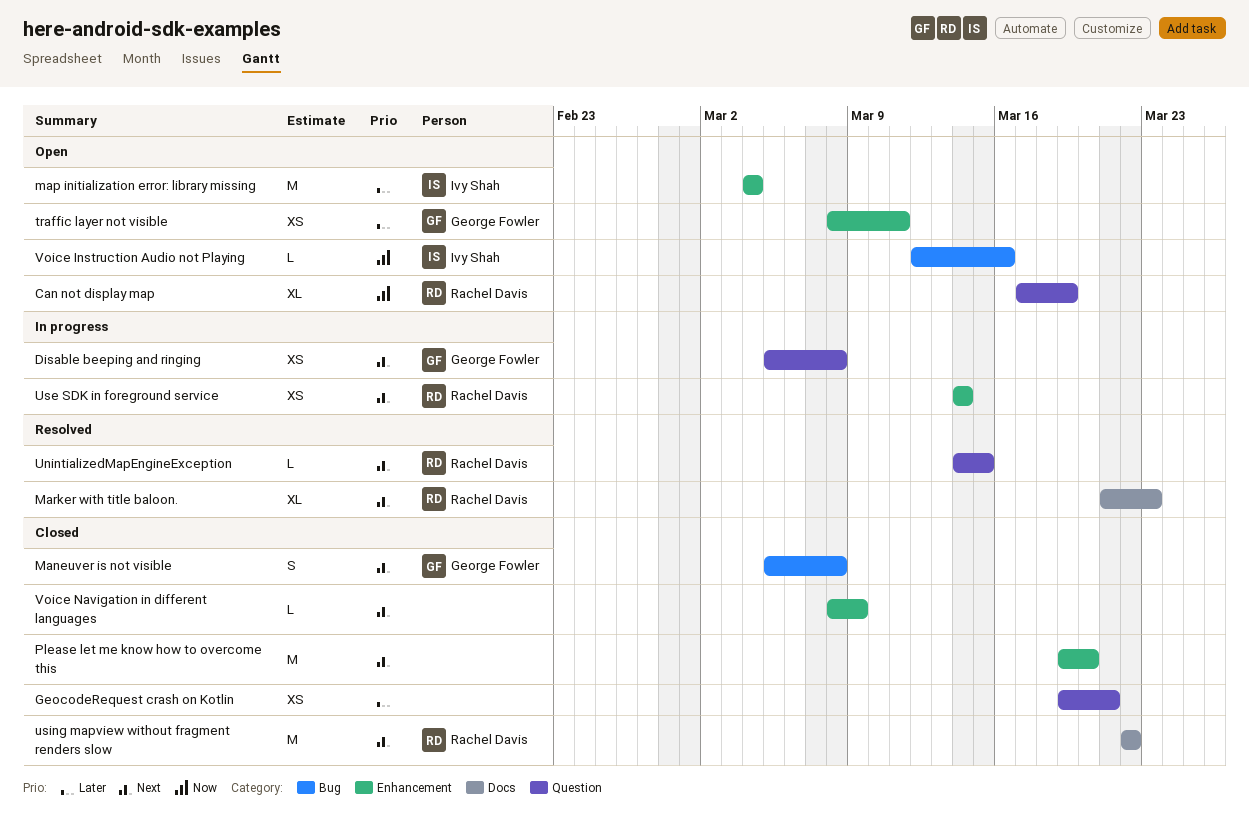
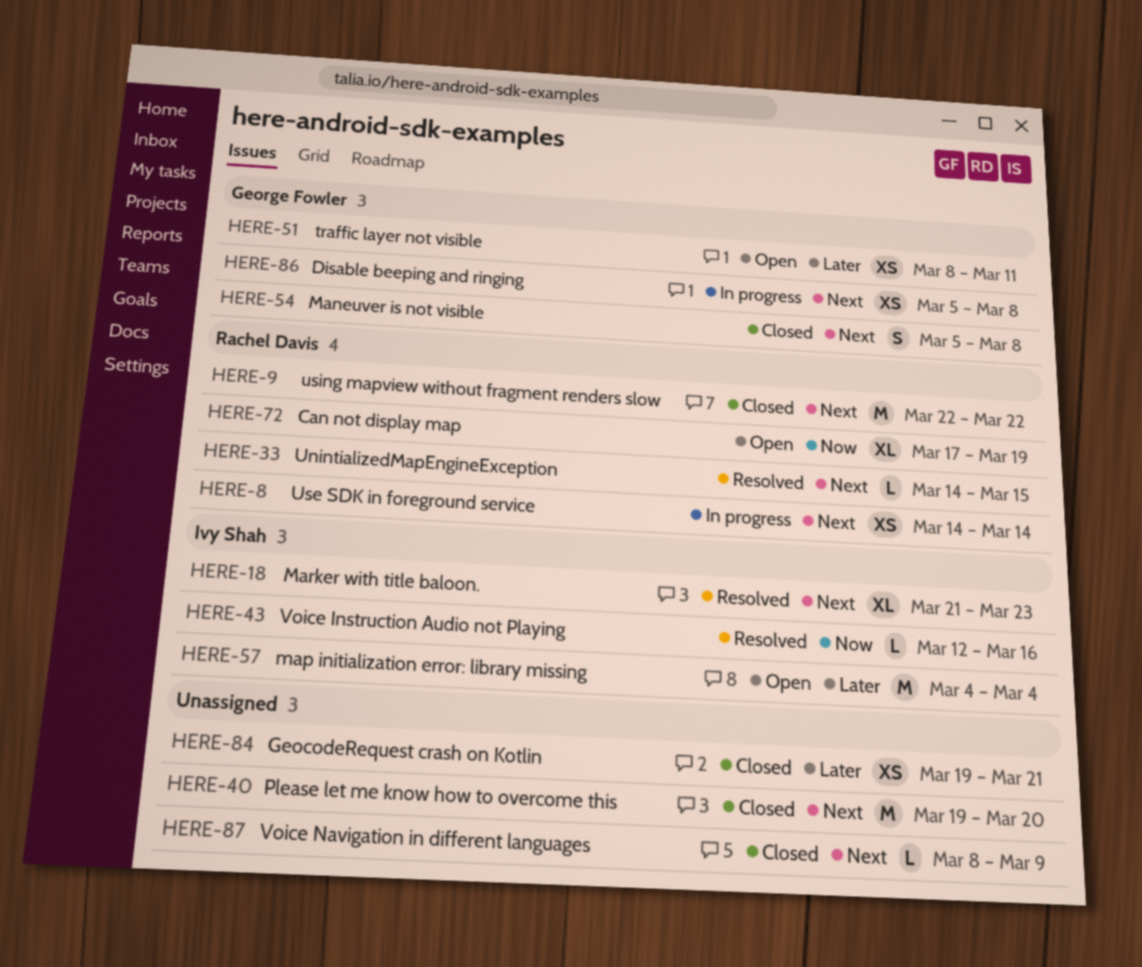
Marker with title baloon., owner: Rachel Davis -> Ivy Shah
Voice Instruction Audio not Playing, status: Open -> Resolved

